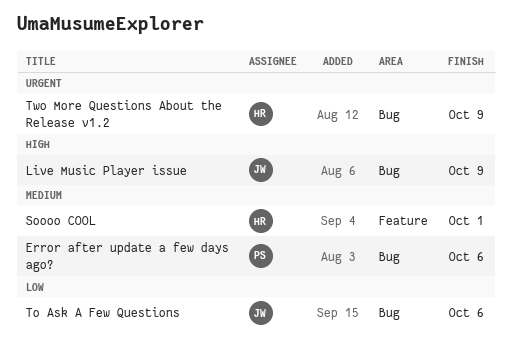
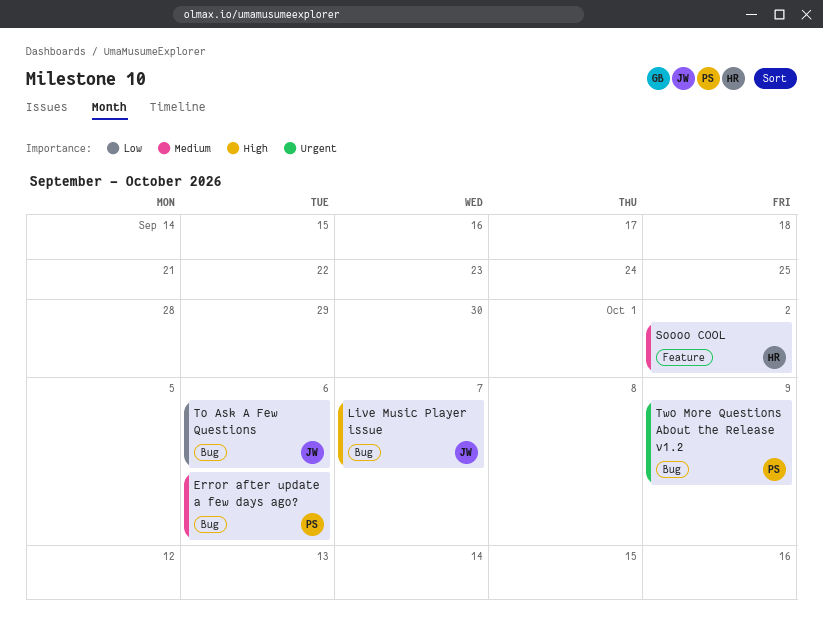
Live Music Player issue, due: Oct 9 -> Oct 7
Soooo COOL, due: Oct 1 -> Oct 2
Two More Questions About the Release v1.2, owner: HR -> PS

